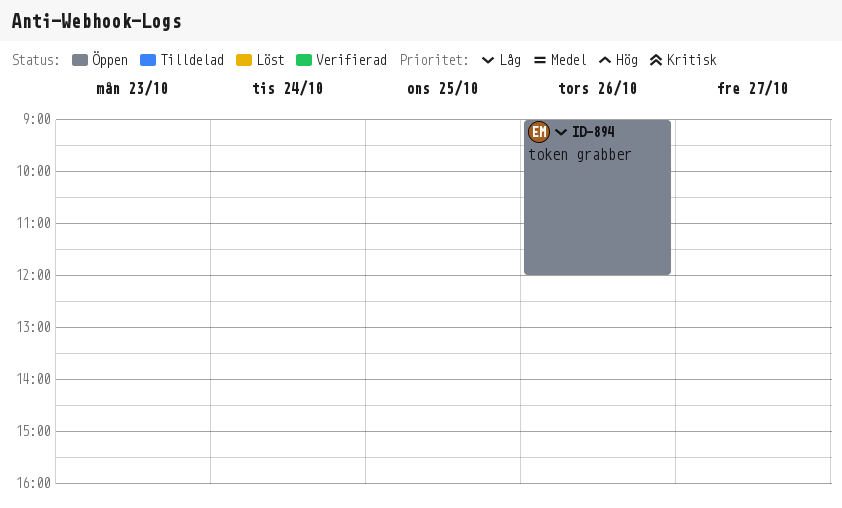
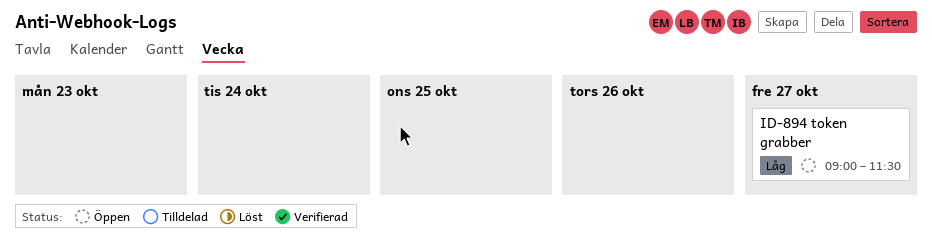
ID-894, day: Oct 26 -> Oct 27
ID-894, ends: 12:00 -> 11:30

